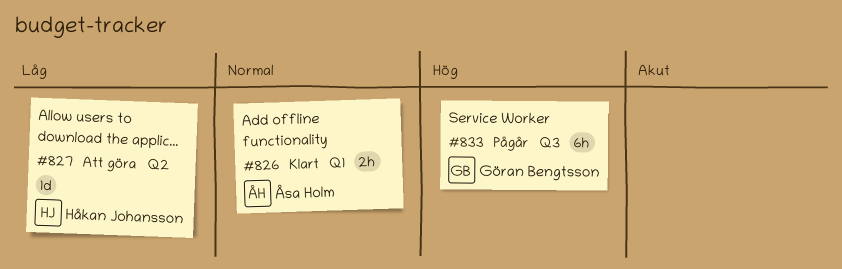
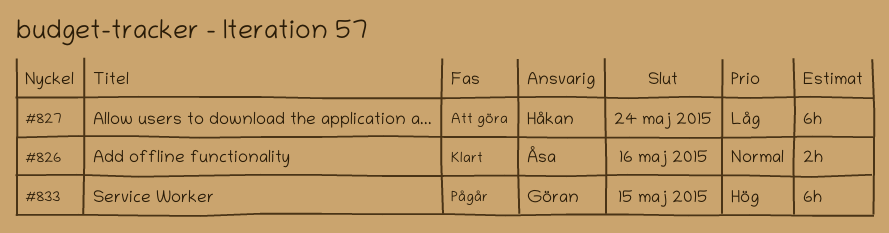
#827, estimate: 1d -> 6h

